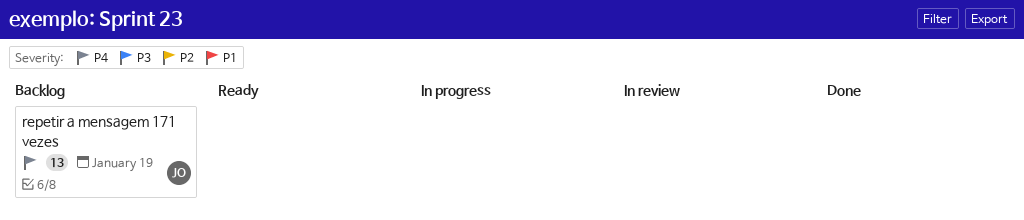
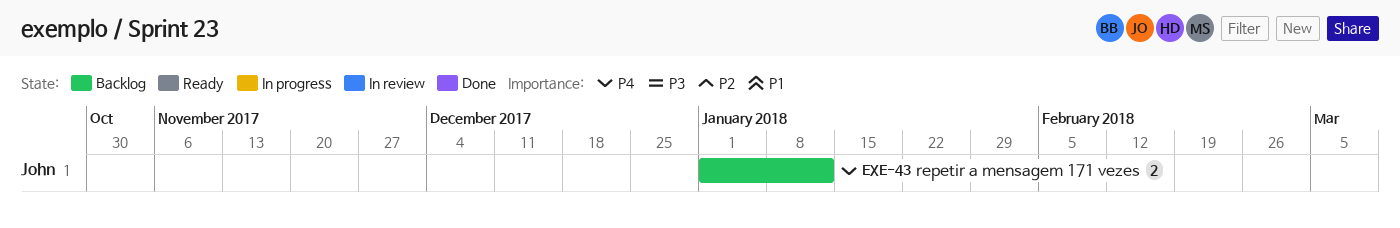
repetir a mensagem 171 vezes, estimate: 13 -> 2
repetir a mensagem 171 vezes, due: Jan 19 -> Jan 12

